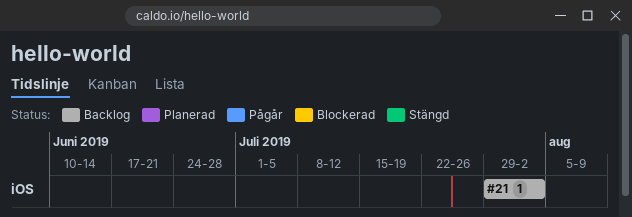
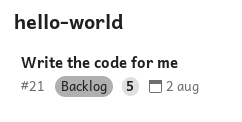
#21, estimate: 1 -> 5

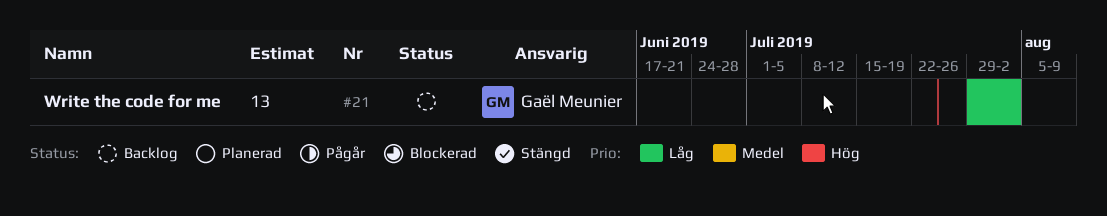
#21, estimate: 5 -> 13

